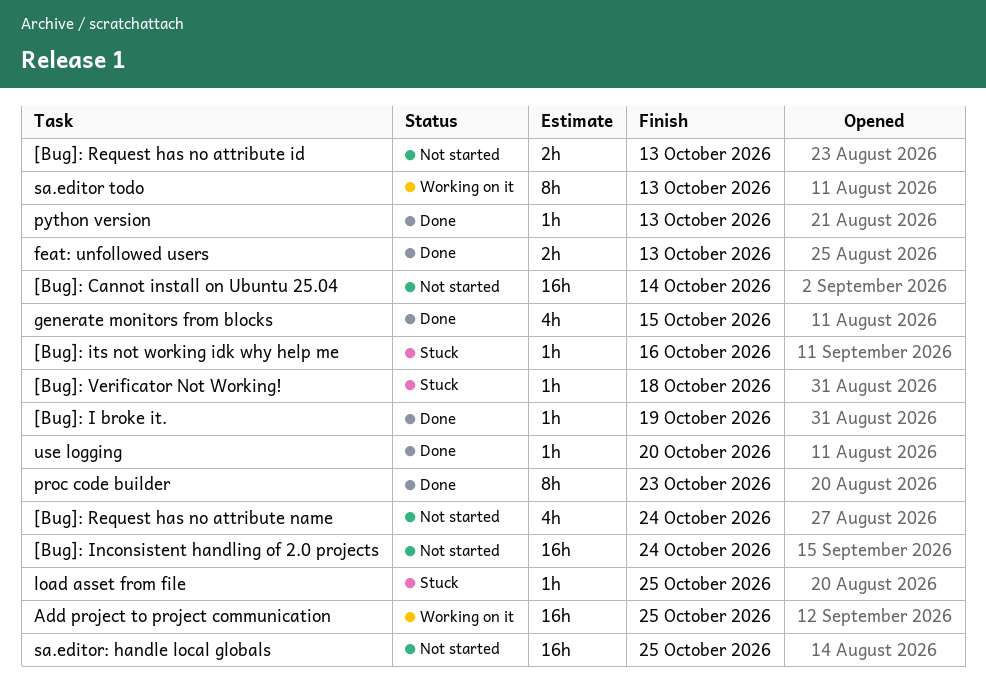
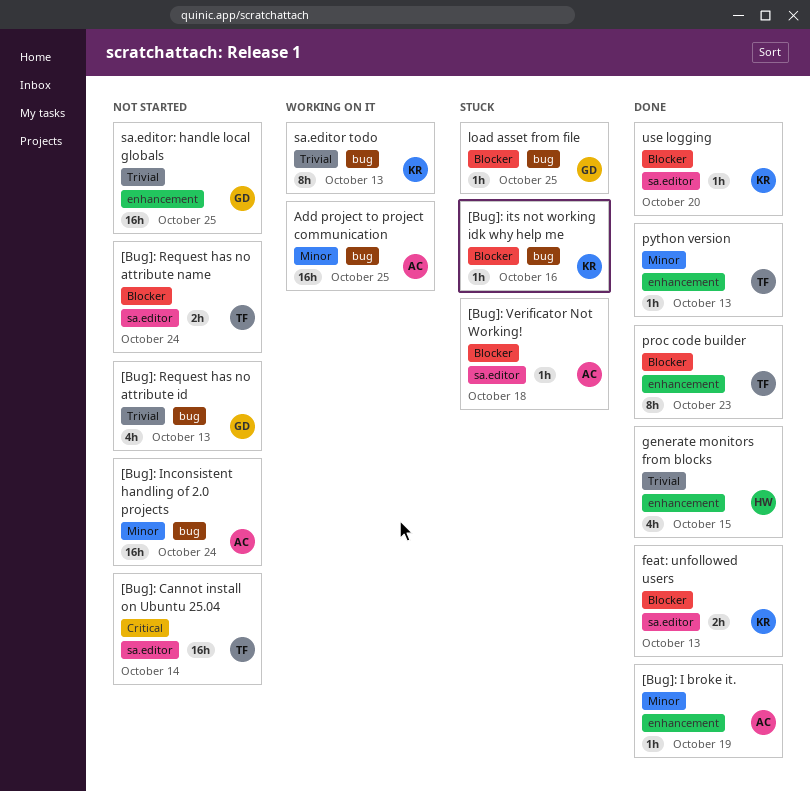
[Bug]: Request has no attribute id, estimate: 2h -> 4h
[Bug]: Request has no attribute name, estimate: 4h -> 2h

